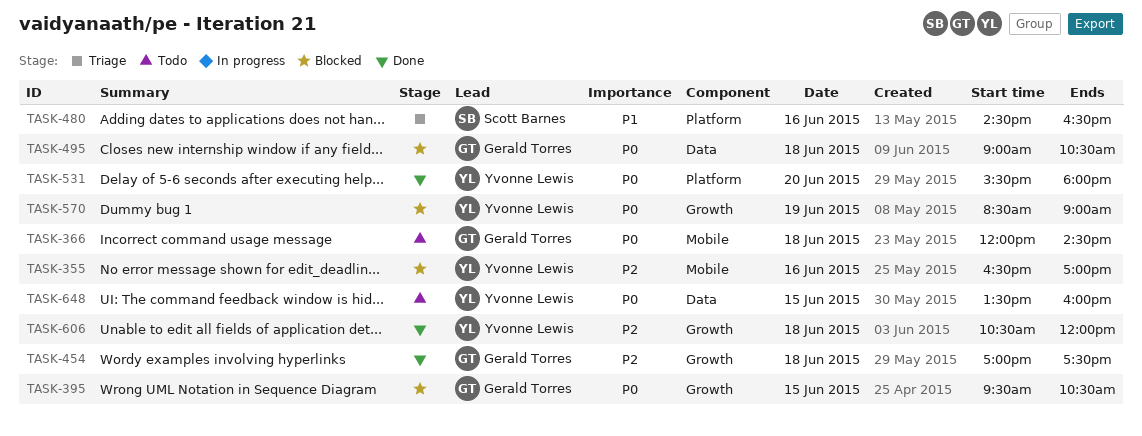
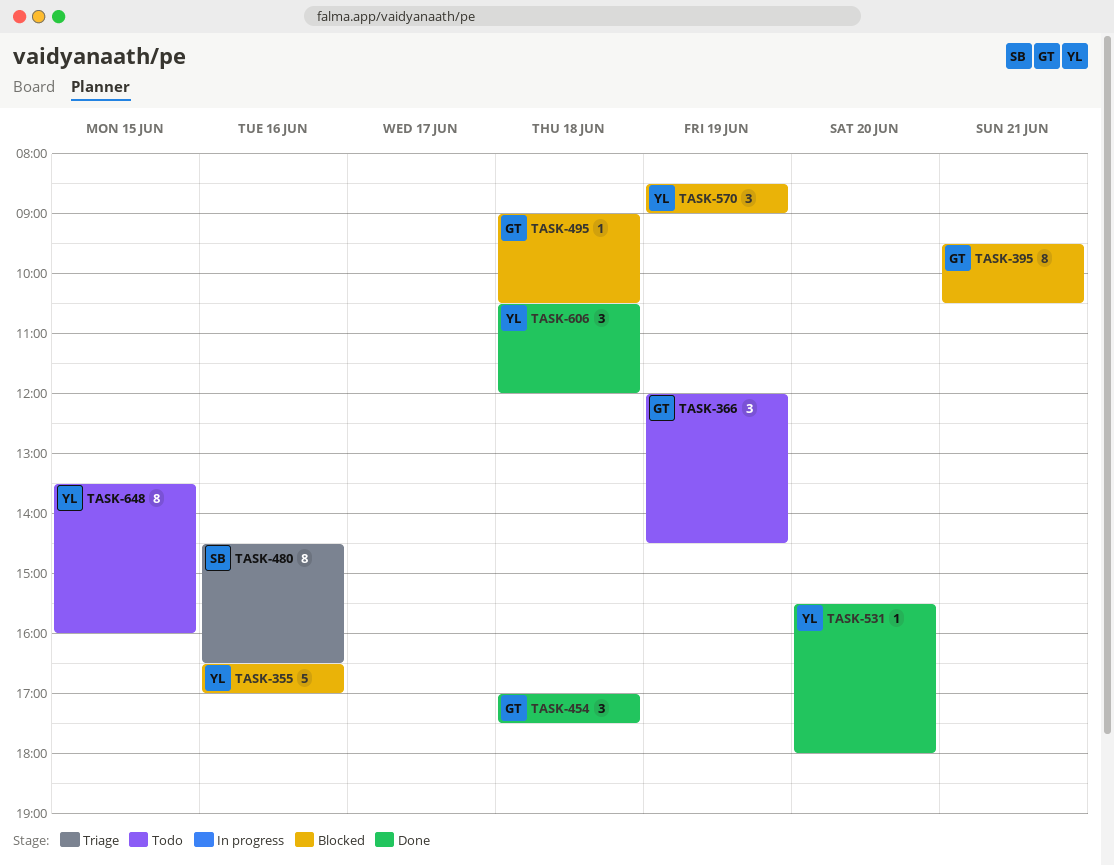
TASK-366, day: Jun 18 -> Jun 19
TASK-395, day: Jun 15 -> Jun 21

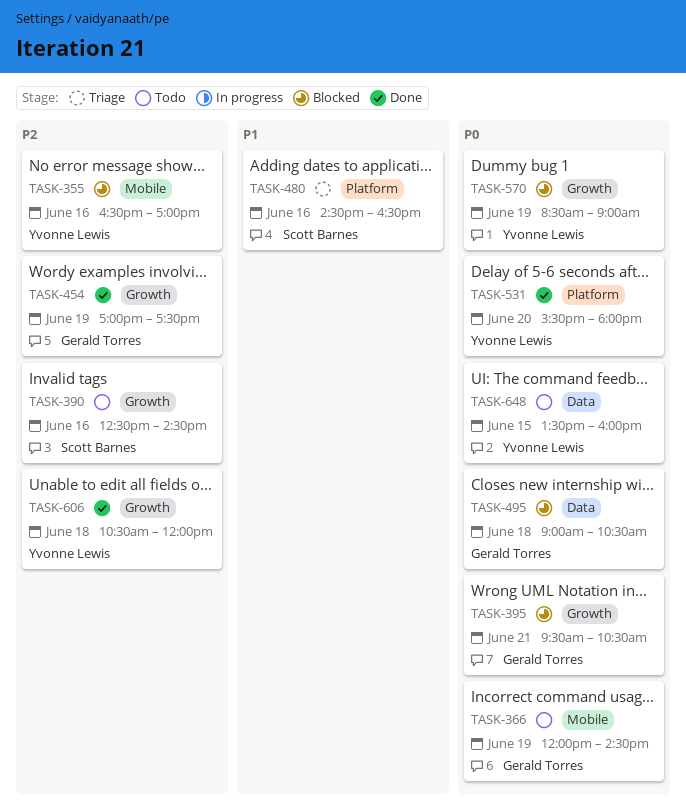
TASK-390: none -> present
TASK-454, day: Jun 18 -> Jun 19

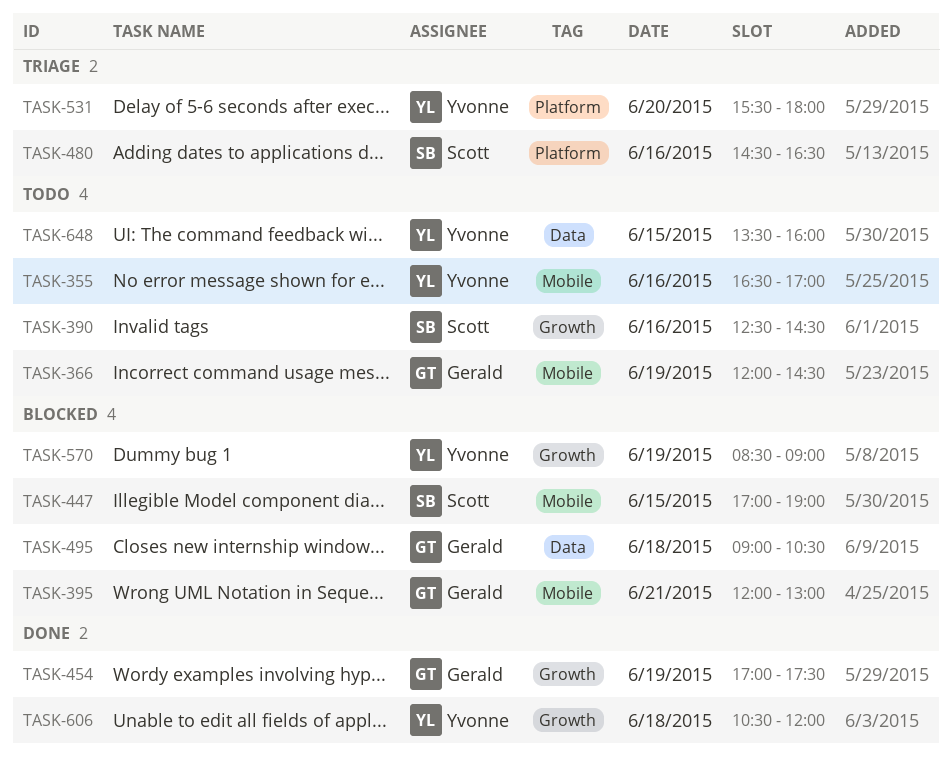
TASK-355, status: Blocked -> Todo
TASK-395, label: Growth -> Mobile
TASK-395, begins: 09:30 -> 12:00
TASK-395, ends: 10:30 -> 13:00
TASK-447: none -> present
TASK-531, status: Done -> Triage

